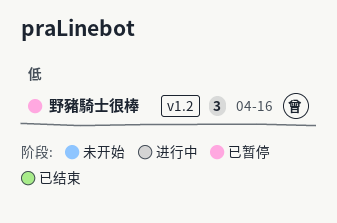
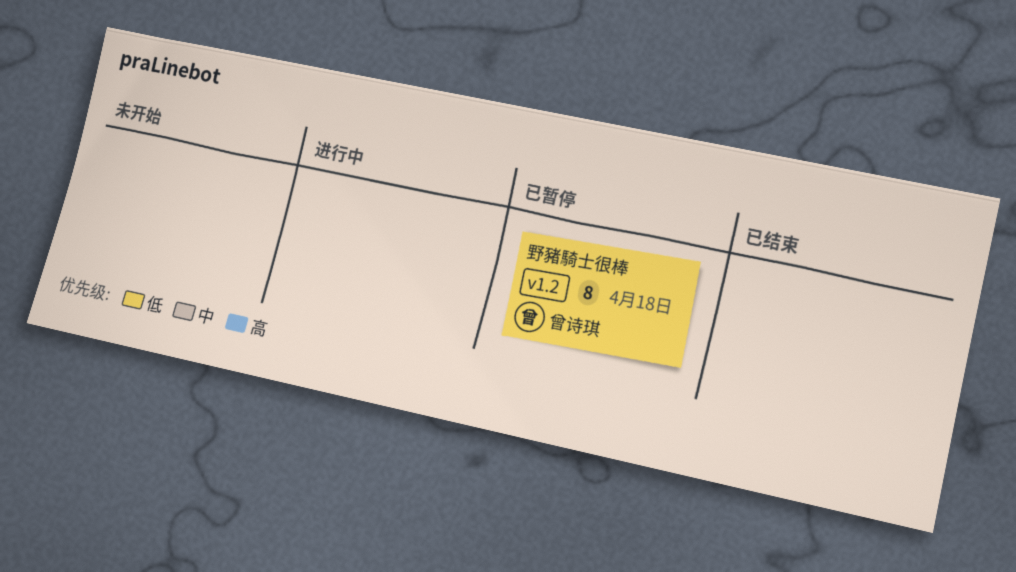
野豬騎士很棒, estimate: 3 -> 8
野豬騎士很棒, due: Apr 16 -> Apr 18

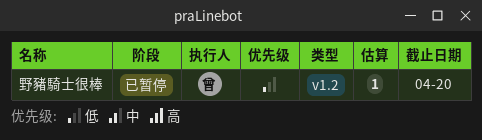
野豬騎士很棒, estimate: 8 -> 1
野豬騎士很棒, due: Apr 18 -> Apr 20

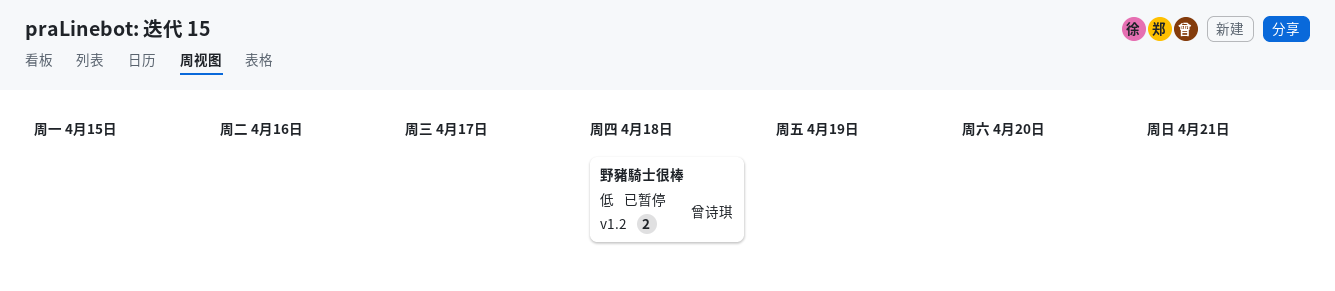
野豬騎士很棒, estimate: 1 -> 2
野豬騎士很棒, due: Apr 20 -> Apr 18

